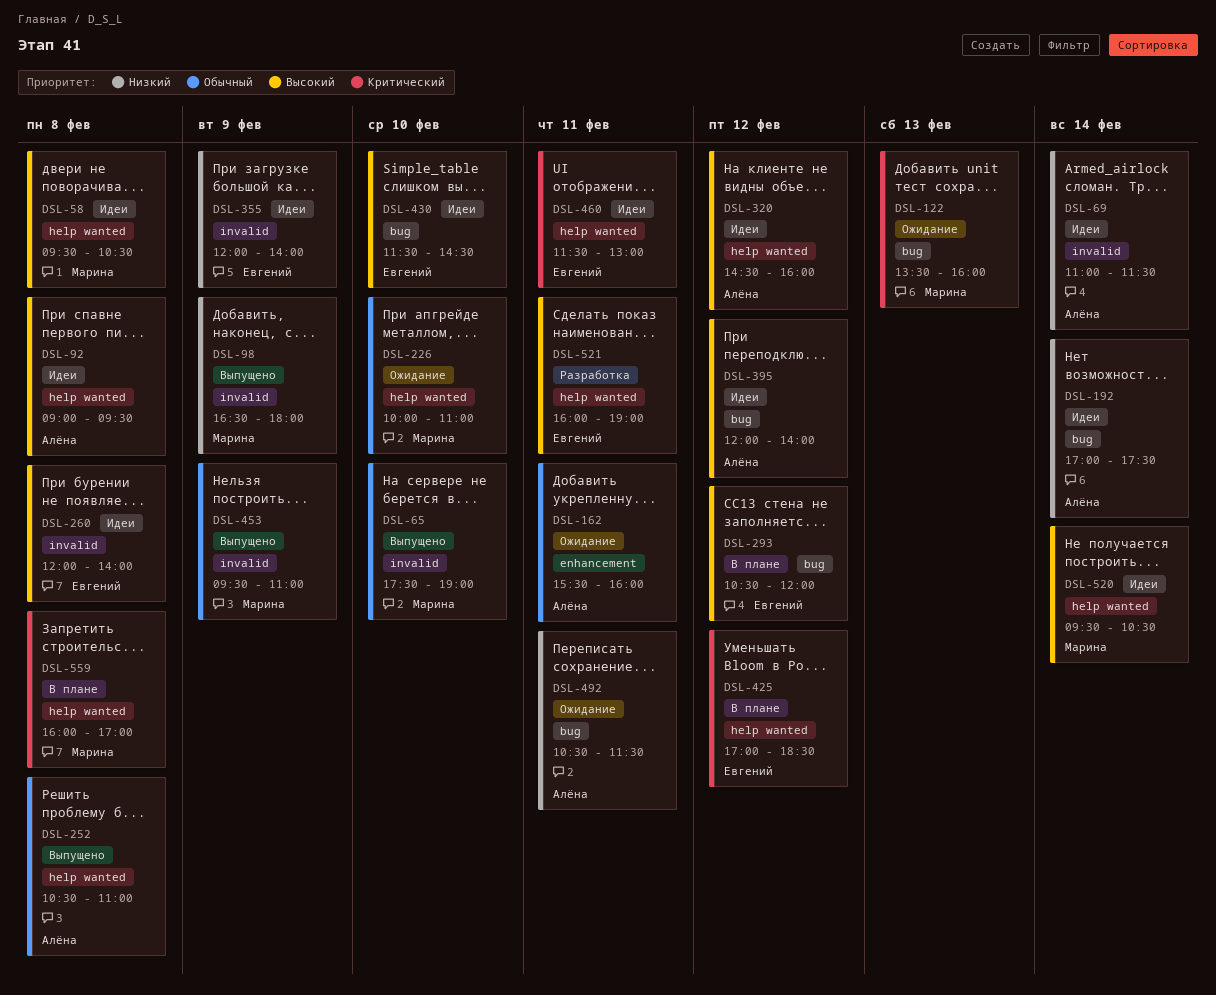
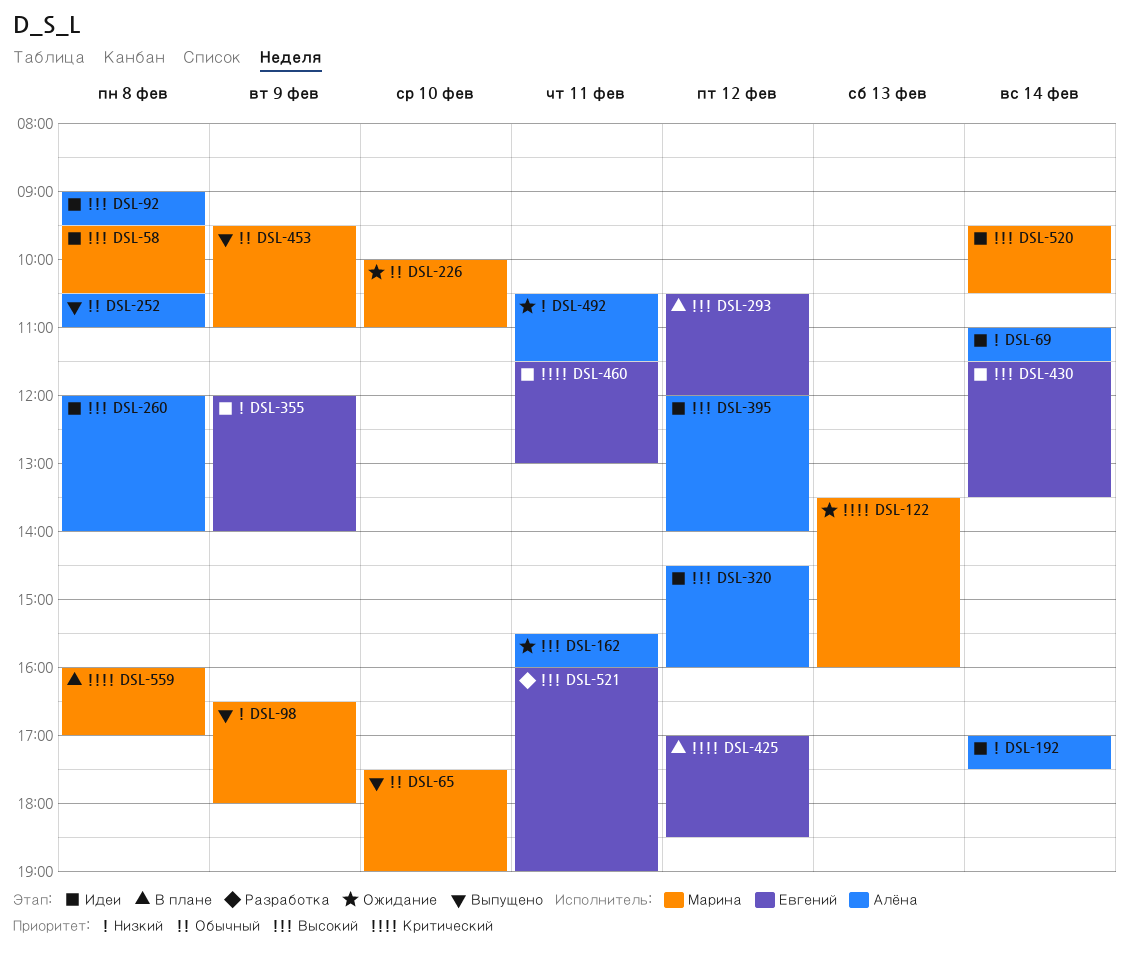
DSL-162, priority: Обычный -> Высокий
DSL-260, owner: Евгений -> Алёна
DSL-430, day: Feb 10 -> Feb 14
DSL-430, ends: 14:30 -> 13:30

